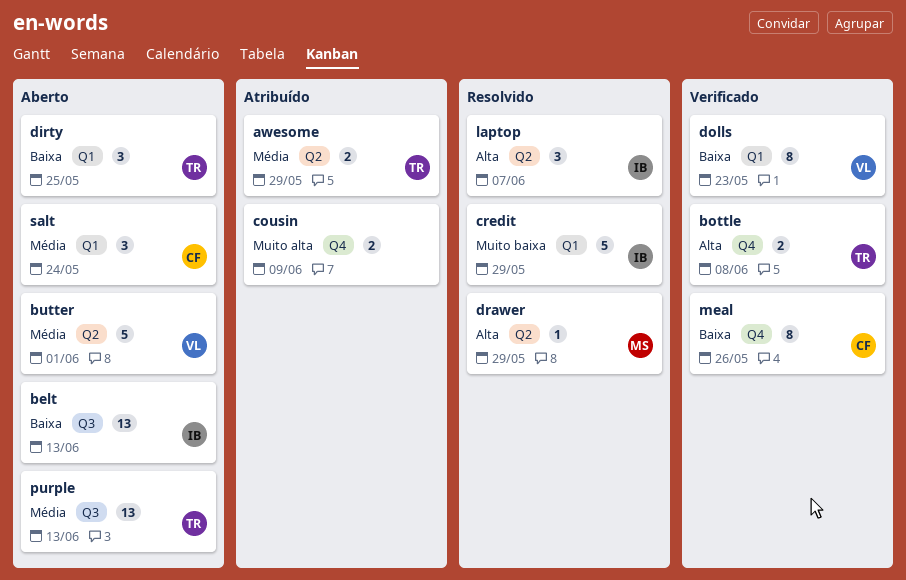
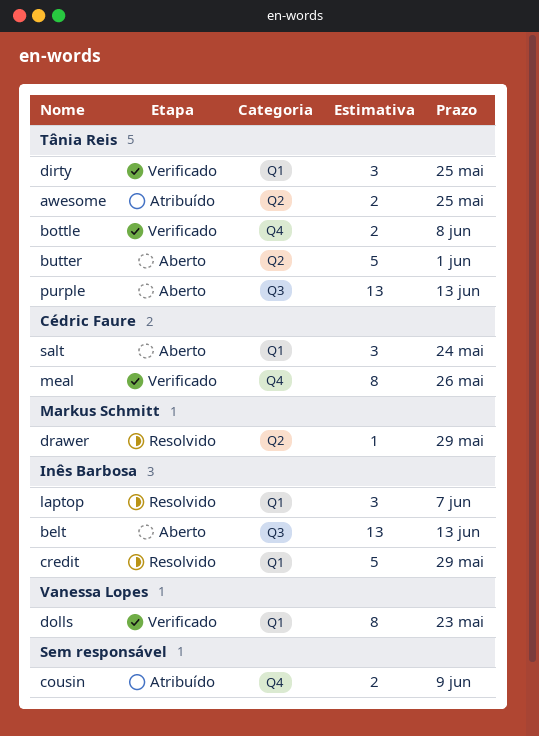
awesome, due: May 29 -> May 25
butter, owner: Vanessa Lopes -> Tânia Reis
dirty, status: Aberto -> Verificado
laptop, label: Q2 -> Q1

